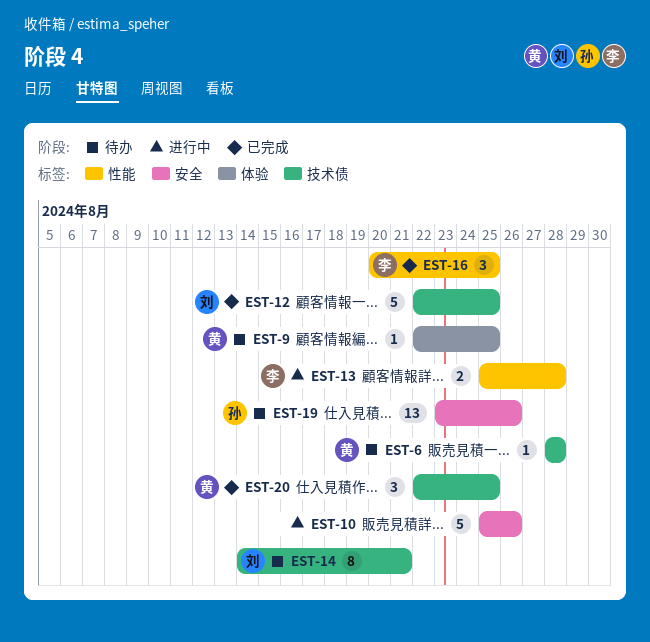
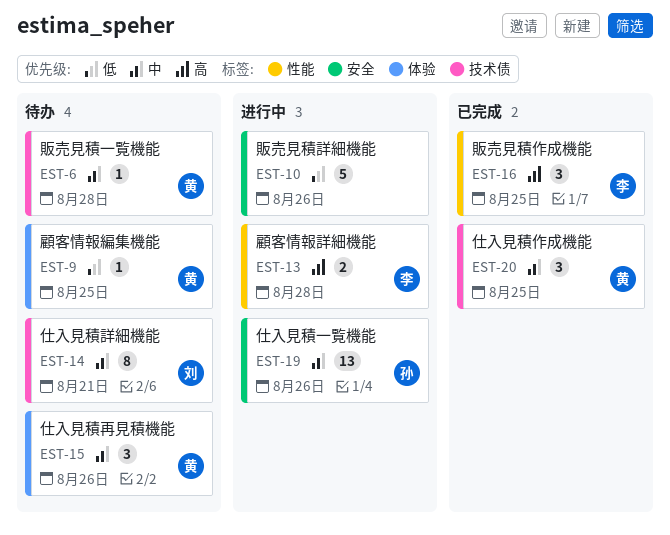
EST-12: present -> none
EST-15: none -> present
EST-19, status: 待办 -> 进行中

